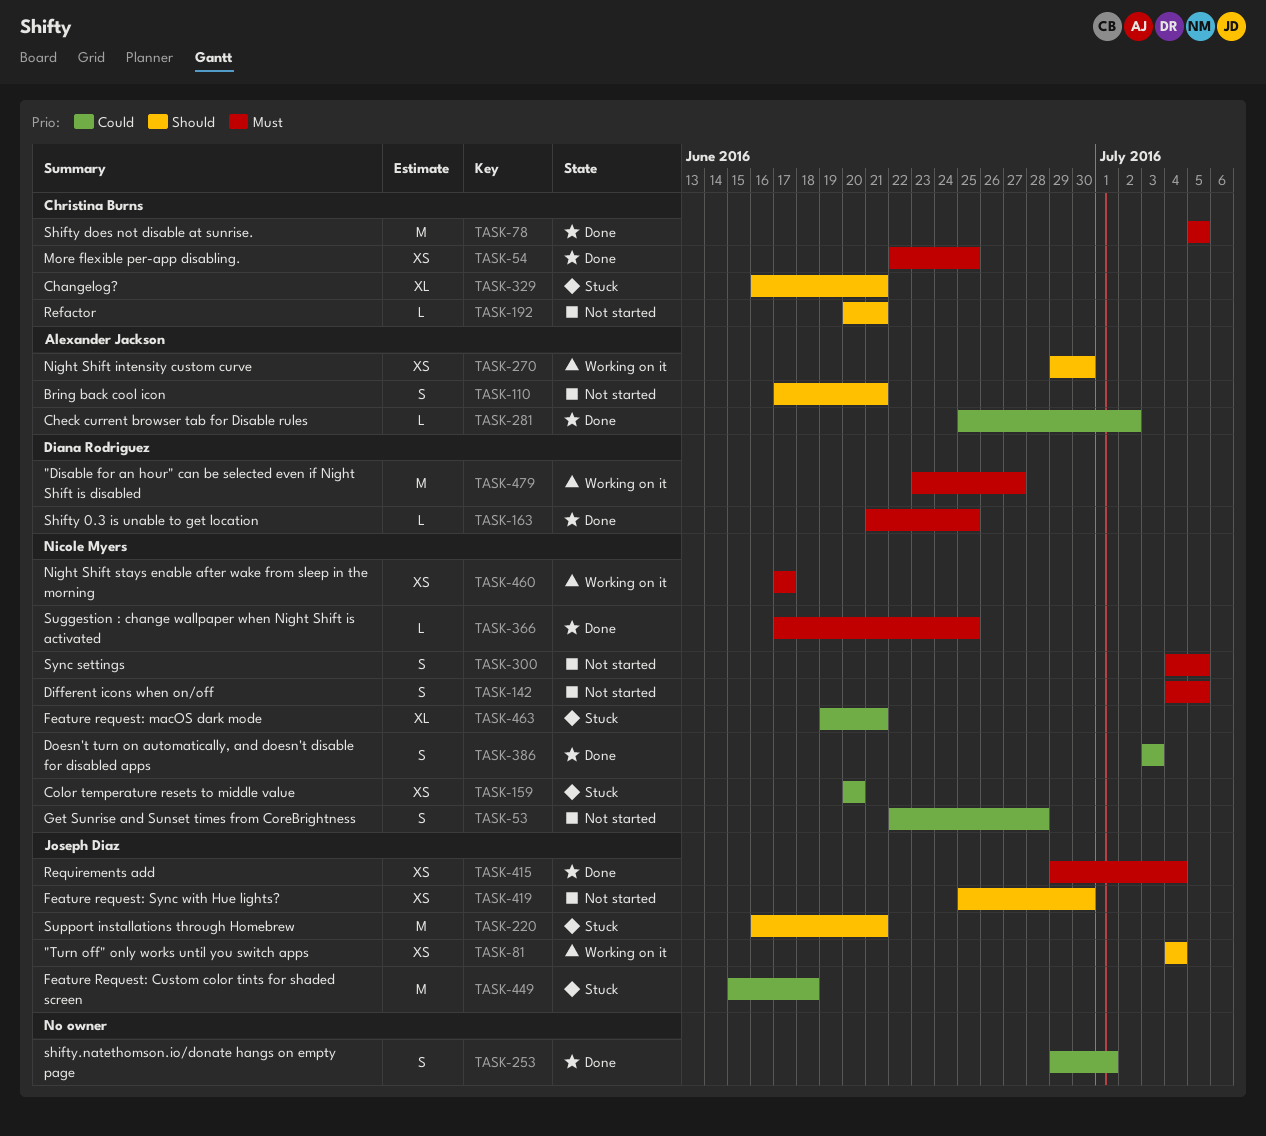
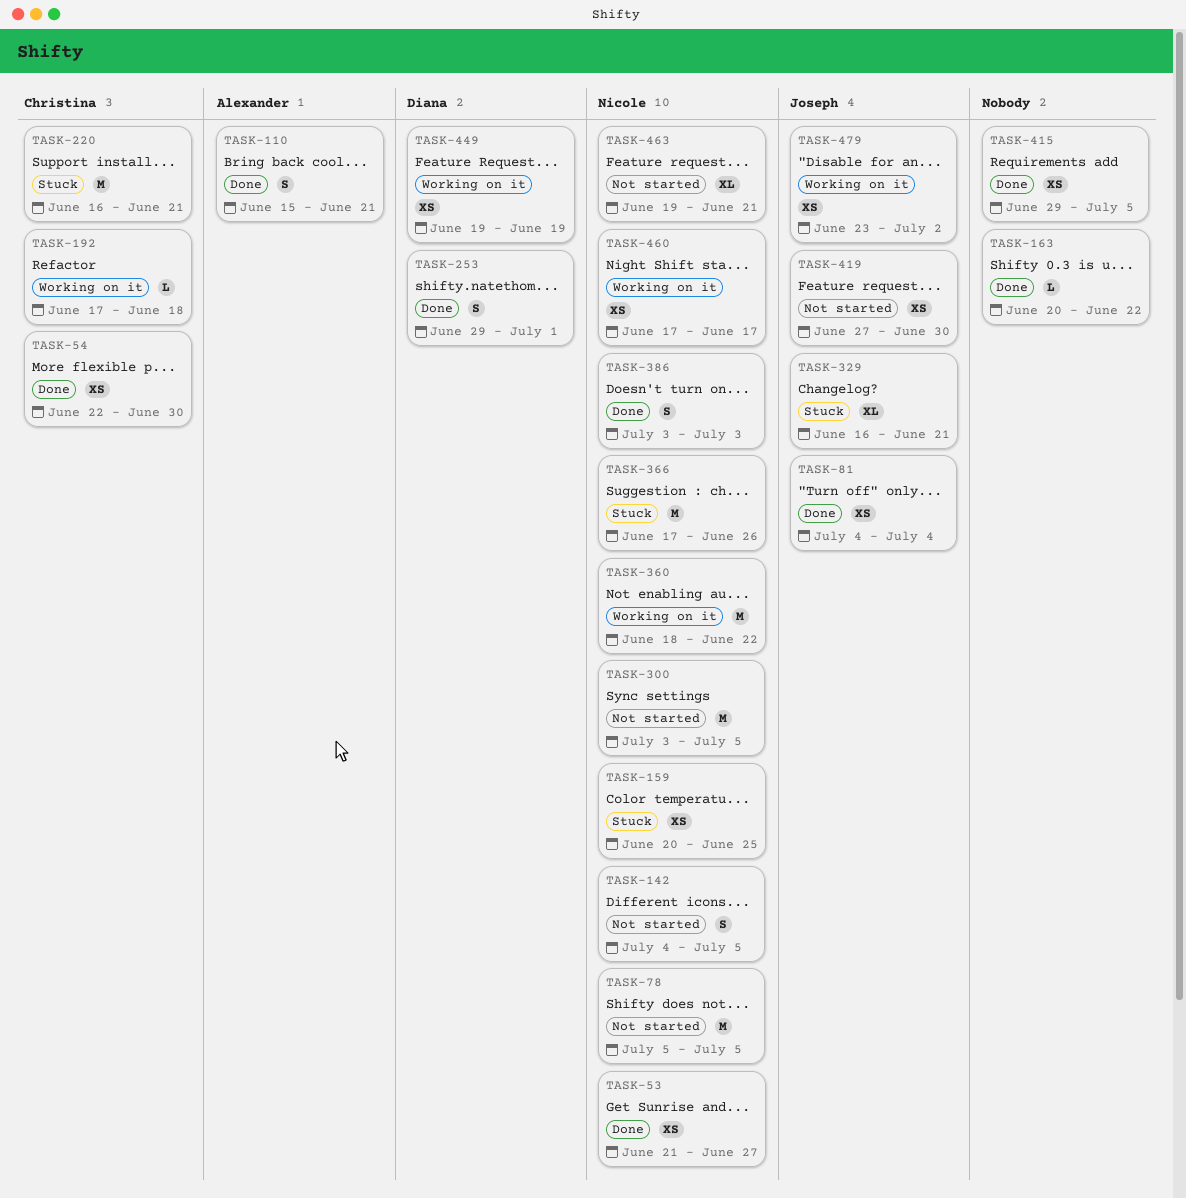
TASK-53, status: Not started -> Done
TASK-53, estimate: S -> XS
TASK-53, start: Jun 22 -> Jun 21
TASK-53, due: Jun 28 -> Jun 27
TASK-54, due: Jun 25 -> Jun 30
TASK-78, status: Done -> Not started
TASK-78, owner: Christina Burns -> Nicole Myers
TASK-81, status: Working on it -> Done
TASK-110, status: Not started -> Done
TASK-110, start: Jun 17 -> Jun 15
TASK-159, due: Jun 20 -> Jun 25
TASK-163, owner: Diana Rodriguez -> none
TASK-163, start: Jun 21 -> Jun 20
TASK-163, due: Jun 25 -> Jun 22
TASK-192, status: Not started -> Working on it
TASK-192, start: Jun 20 -> Jun 17
TASK-192, due: Jun 21 -> Jun 18
TASK-220, owner: Joseph Diaz -> Christina Burns
TASK-253, owner: none -> Diana Rodriguez
TASK-270: present -> none
TASK-281: present -> none
TASK-300, estimate: S -> M
TASK-300, start: Jul 4 -> Jul 3
TASK-329, owner: Christina Burns -> Joseph Diaz
TASK-360: none -> present
TASK-366, status: Done -> Stuck
TASK-366, estimate: L -> M
TASK-366, due: Jun 25 -> Jun 26
TASK-415, owner: Joseph Diaz -> none
TASK-415, due: Jul 4 -> Jul 5
TASK-419, start: Jun 25 -> Jun 27
TASK-449, status: Stuck -> Working on it
TASK-449, owner: Joseph Diaz -> Diana Rodriguez
TASK-449, estimate: M -> XS
TASK-449, start: Jun 15 -> Jun 19
TASK-449, due: Jun 18 -> Jun 19
TASK-463, status: Stuck -> Not started
TASK-479, owner: Diana Rodriguez -> Joseph Diaz
TASK-479, estimate: M -> XS
TASK-479, due: Jun 27 -> Jul 2

